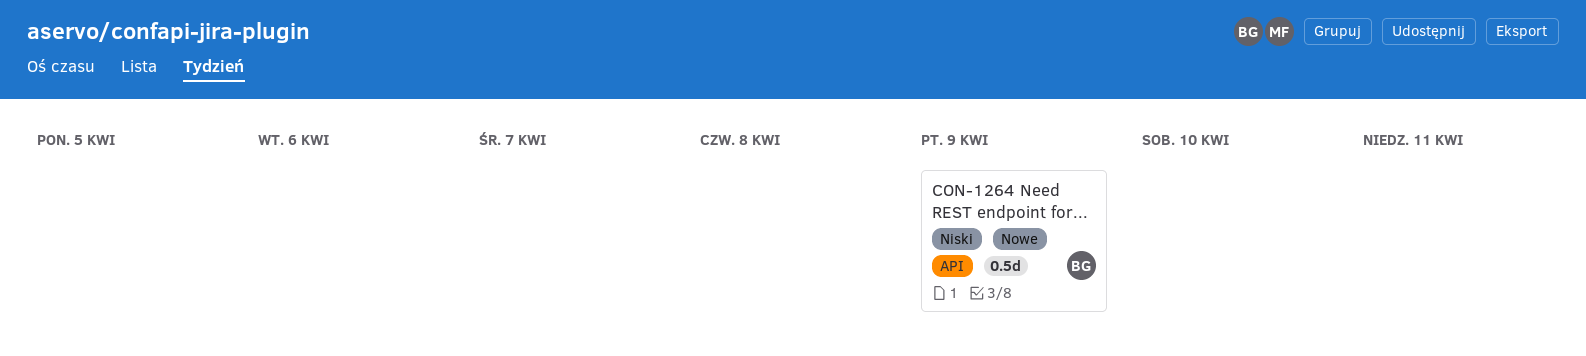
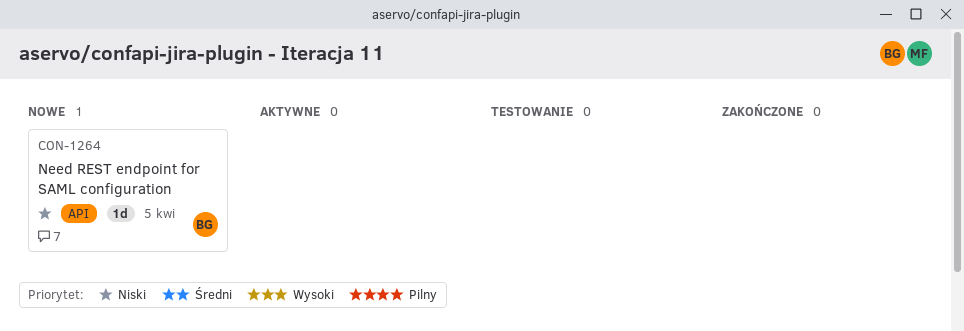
CON-1264, estimate: 0.5d -> 1d
CON-1264, due: Apr 9 -> Apr 5

